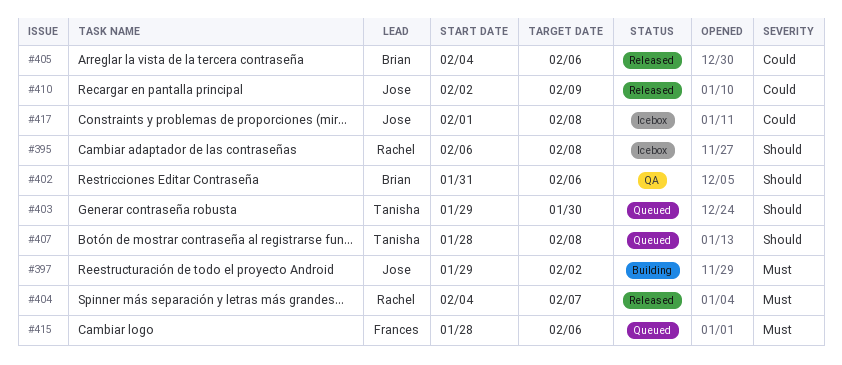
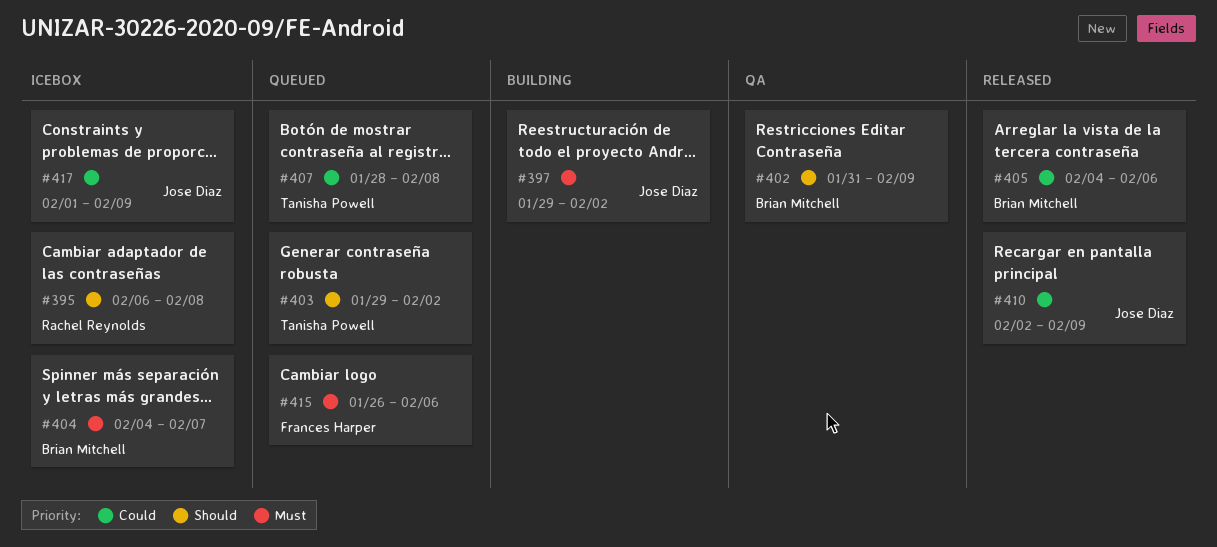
#402, due: Feb 6 -> Feb 9
#403, due: Jan 30 -> Feb 2
#404, status: Released -> Icebox
#404, owner: Rachel Reynolds -> Brian Mitchell
#407, priority: Should -> Could
#415, start: Jan 28 -> Jan 26
#417, due: Feb 8 -> Feb 9

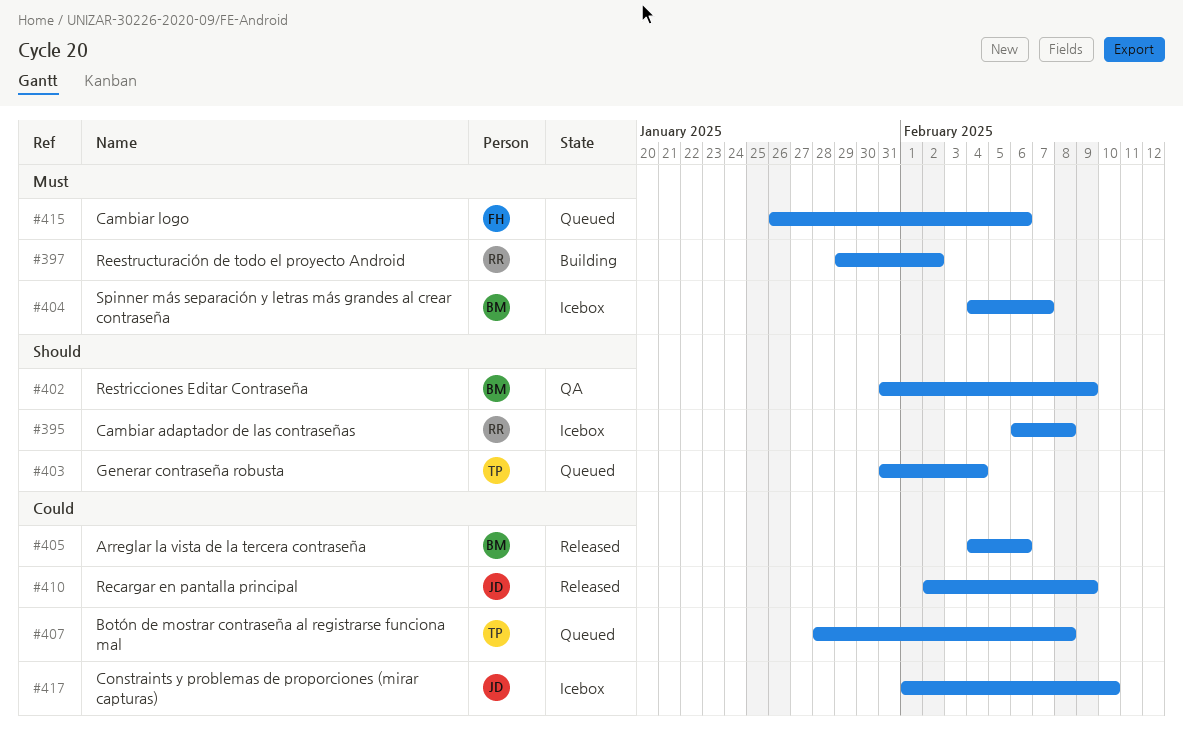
#397, owner: Jose Diaz -> Rachel Reynolds
#403, start: Jan 29 -> Jan 31
#403, due: Feb 2 -> Feb 4
#417, due: Feb 9 -> Feb 10

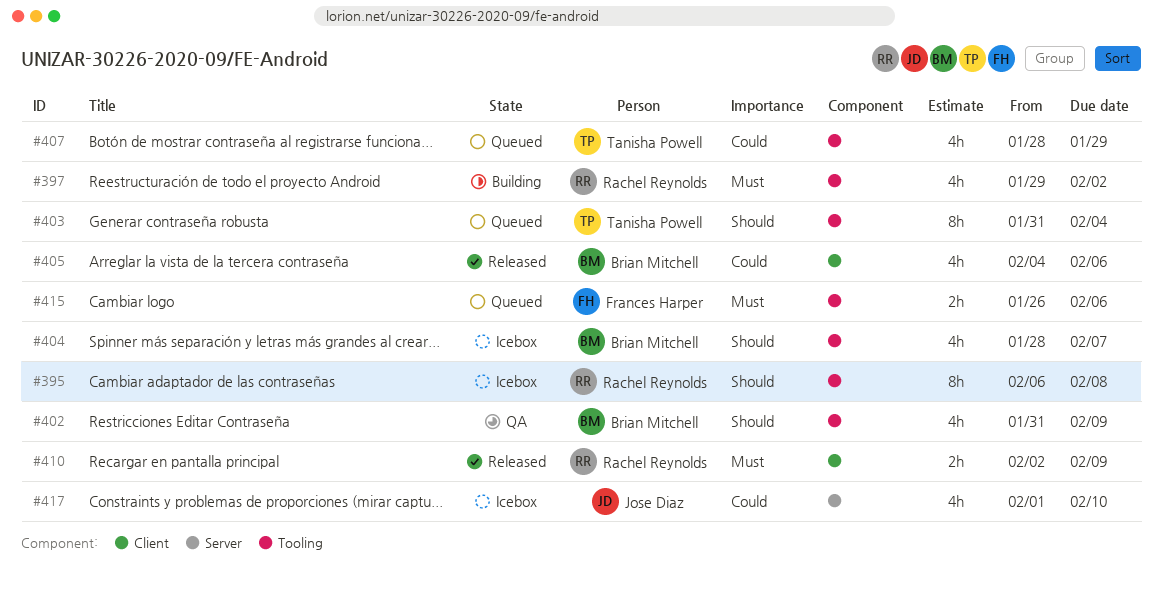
#404, priority: Must -> Should
#404, start: Feb 4 -> Jan 28
#407, due: Feb 8 -> Jan 29
#410, owner: Jose Diaz -> Rachel Reynolds
#410, priority: Could -> Must

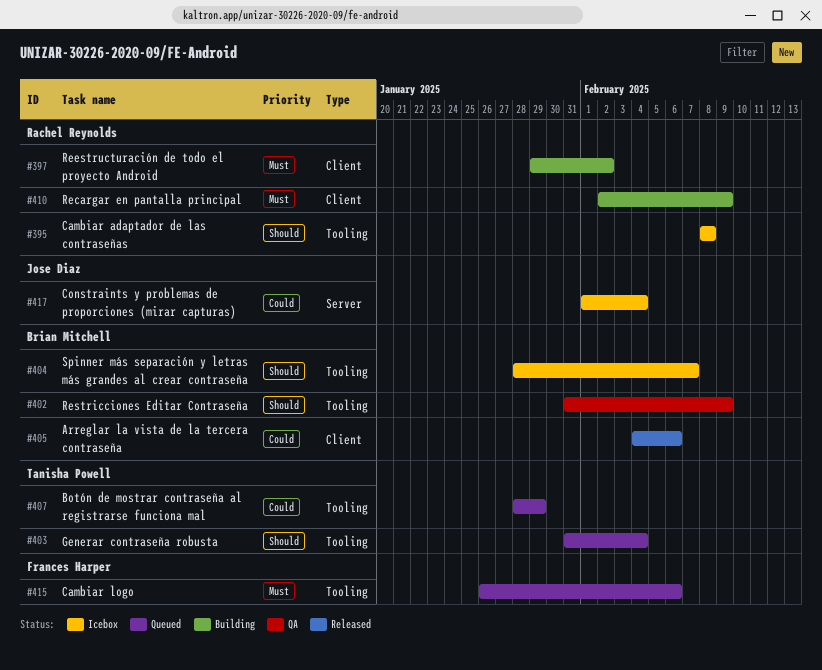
#395, start: Feb 6 -> Feb 8
#397, label: Tooling -> Client
#410, status: Released -> Building
#417, due: Feb 10 -> Feb 4

